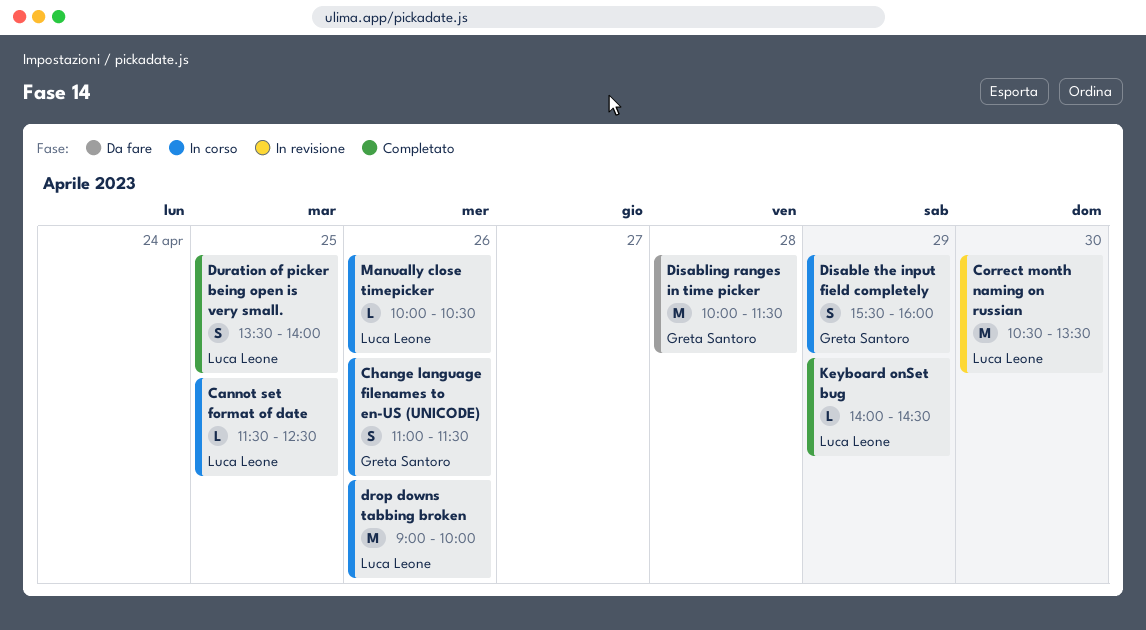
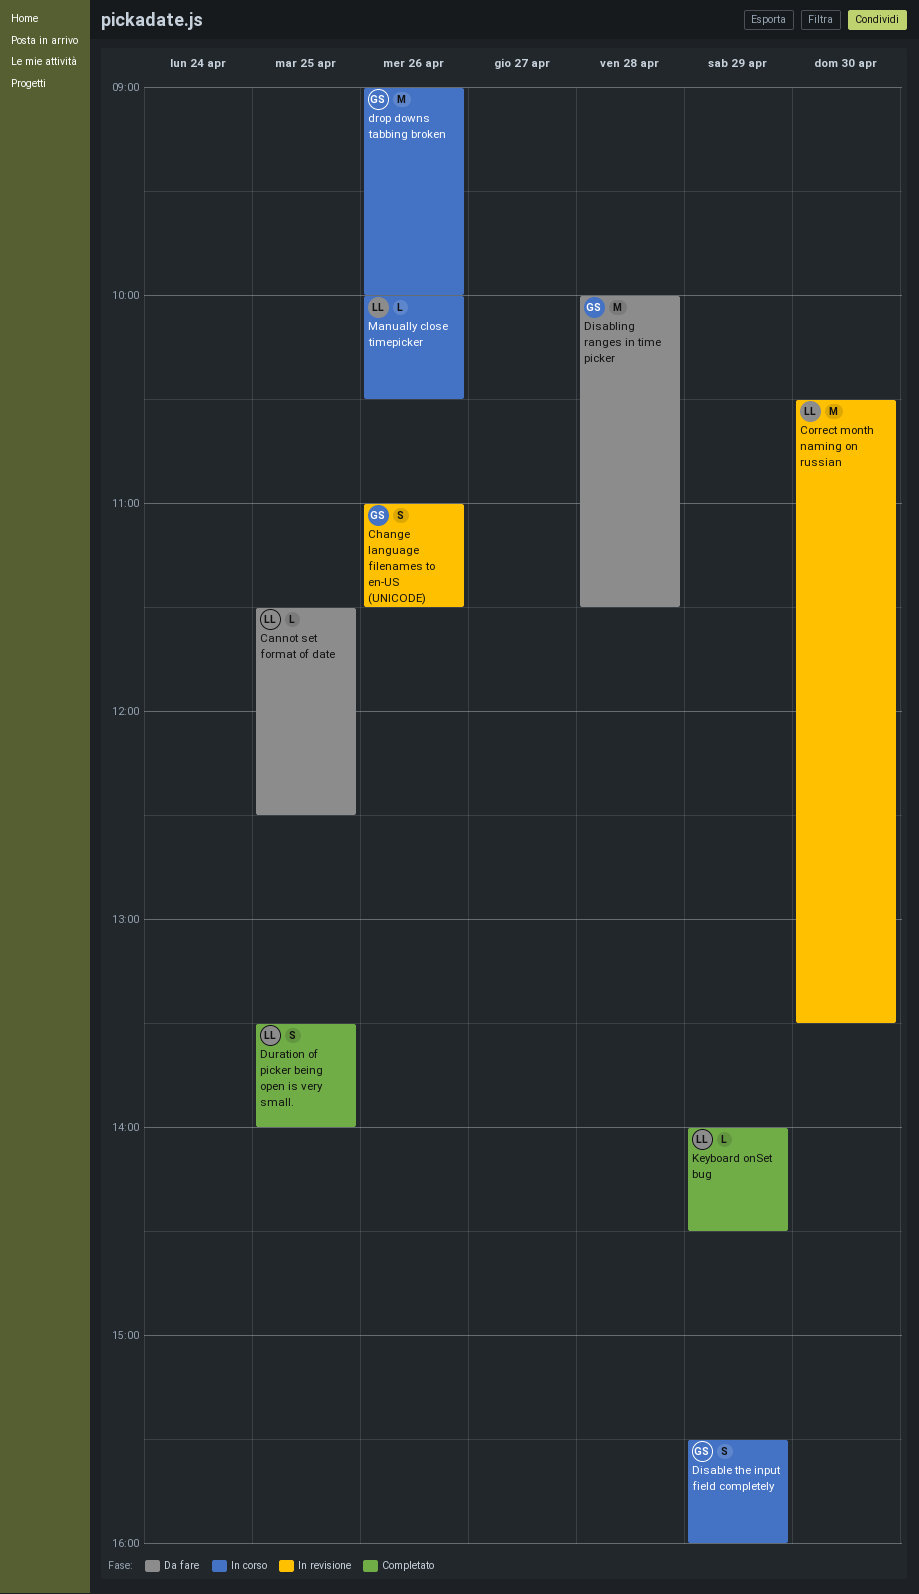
Cannot set format of date, status: In corso -> Da fare
Change language filenames to en-US (UNICODE), status: In corso -> In revisione
drop downs tabbing broken, owner: Luca Leone -> Greta Santoro

